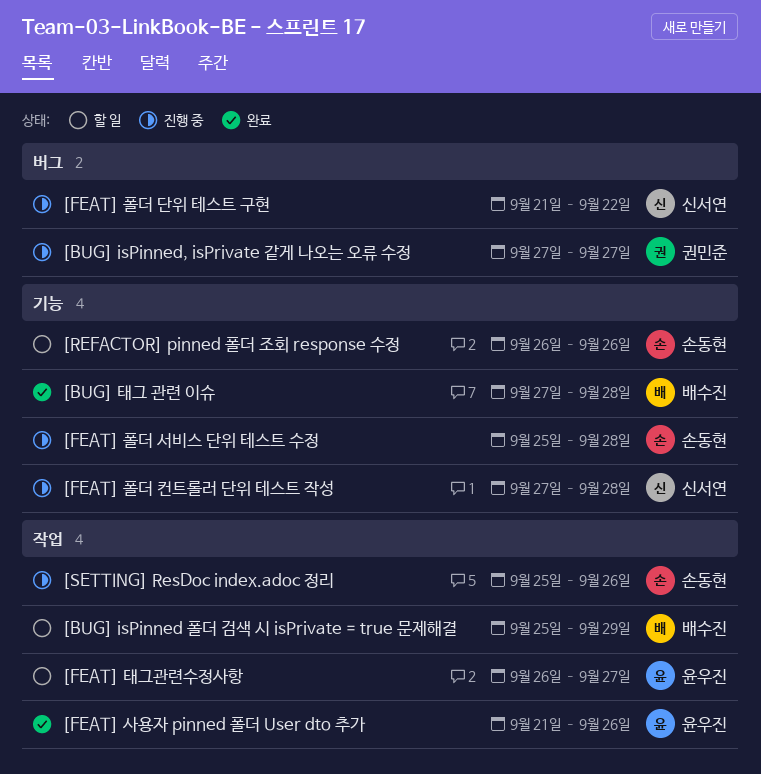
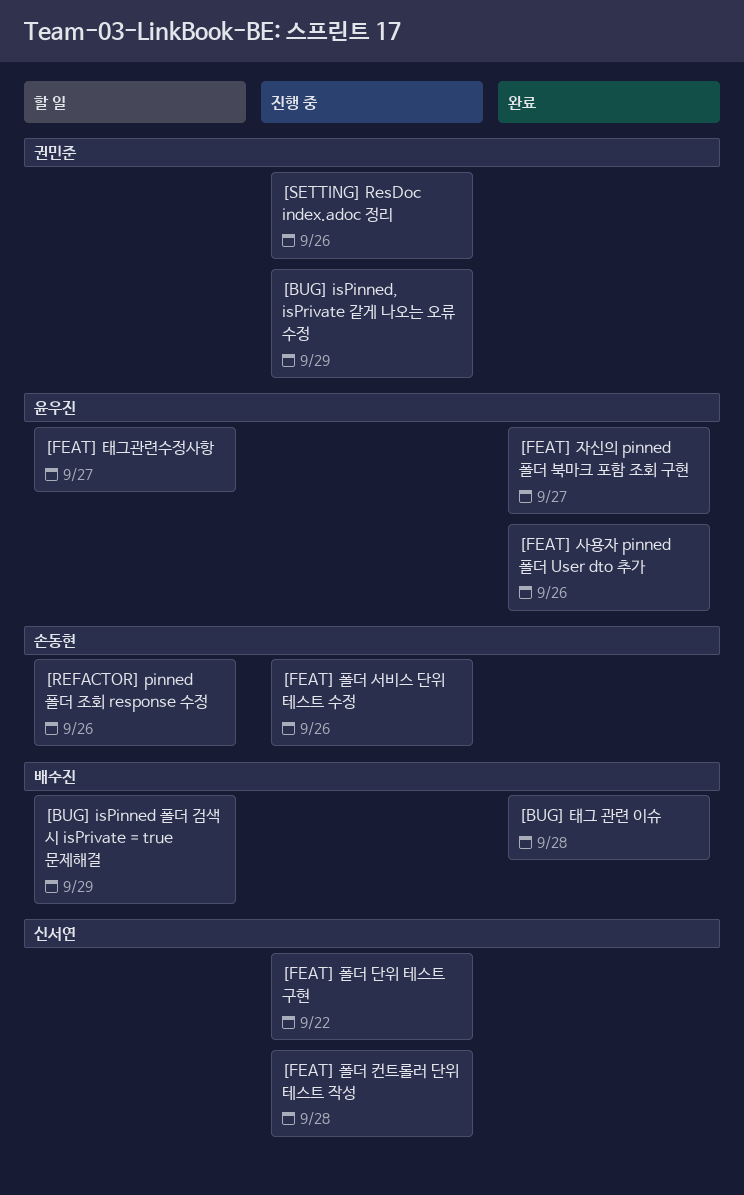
[BUG] isPinned, isPrivate 같게 나오는 오류 수정, due: Sep 27 -> Sep 29
[FEAT] 자신의 pinned 폴더 북마크 포함 조회 구현: none -> present
[FEAT] 폴더 서비스 단위 테스트 수정, due: Sep 28 -> Sep 26
[SETTING] ResDoc index.adoc 정리, owner: 손동현 -> 권민준

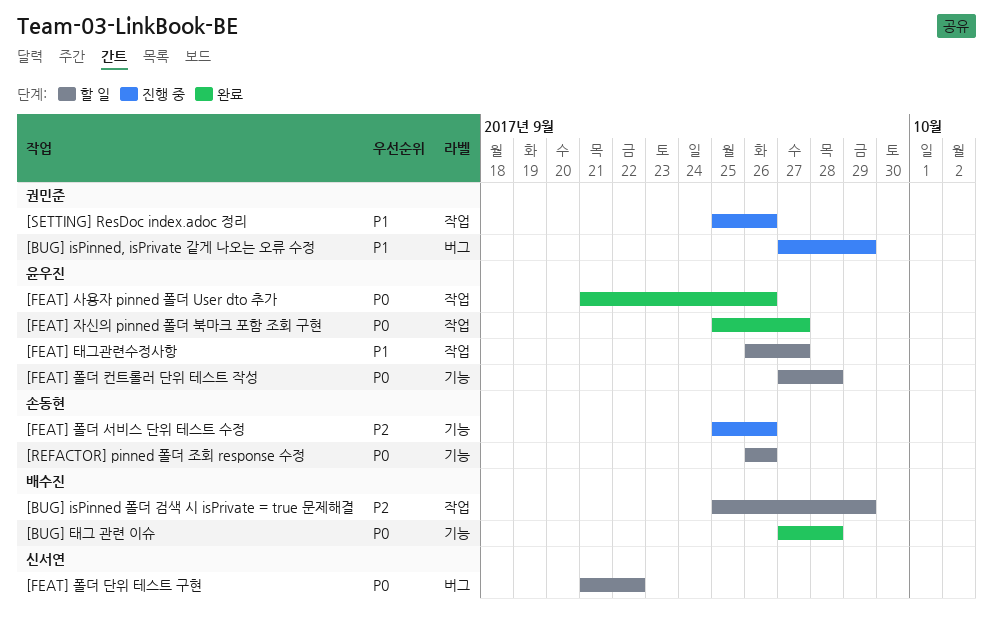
[FEAT] 폴더 단위 테스트 구현, status: 진행 중 -> 할 일
[FEAT] 폴더 컨트롤러 단위 테스트 작성, status: 진행 중 -> 할 일
[FEAT] 폴더 컨트롤러 단위 테스트 작성, owner: 신서연 -> 윤우진

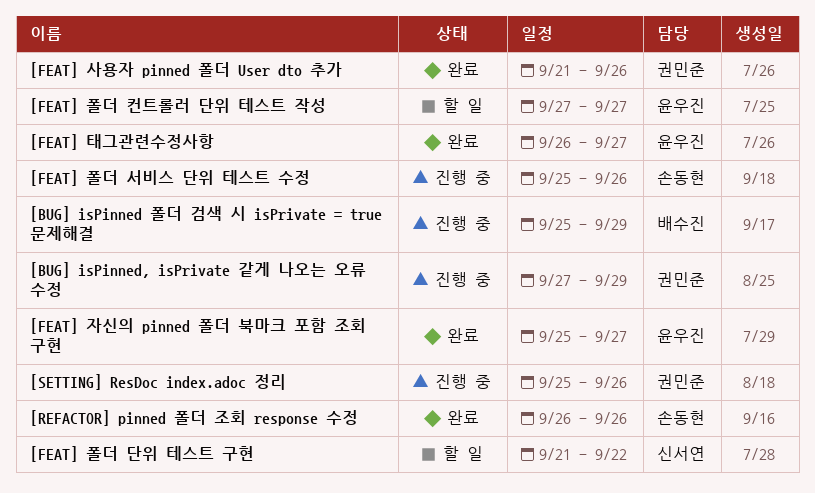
[BUG] isPinned 폴더 검색 시 isPrivate = true 문제해결, status: 할 일 -> 진행 중
[BUG] 태그 관련 이슈: present -> none
[FEAT] 사용자 pinned 폴더 User dto 추가, owner: 윤우진 -> 권민준
[FEAT] 태그관련수정사항, status: 할 일 -> 완료
[FEAT] 폴더 컨트롤러 단위 테스트 작성, due: Sep 28 -> Sep 27
[REFACTOR] pinned 폴더 조회 response 수정, status: 할 일 -> 완료

